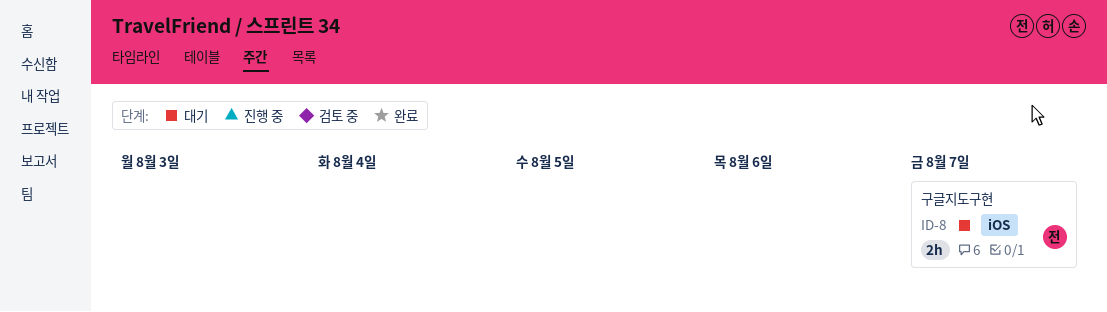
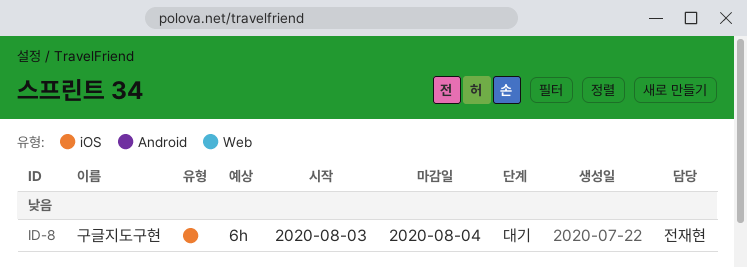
ID-8, estimate: 2h -> 6h
ID-8, due: Aug 7 -> Aug 4

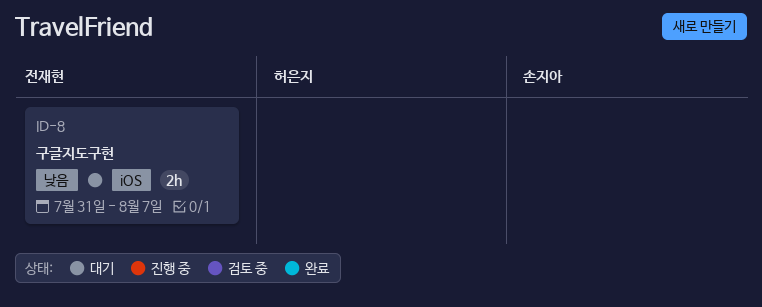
ID-8, estimate: 6h -> 2h
ID-8, start: Aug 3 -> Jul 31
ID-8, due: Aug 4 -> Aug 7

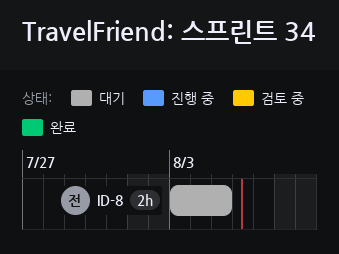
ID-8, start: Jul 31 -> Aug 3
ID-8, due: Aug 7 -> Aug 5

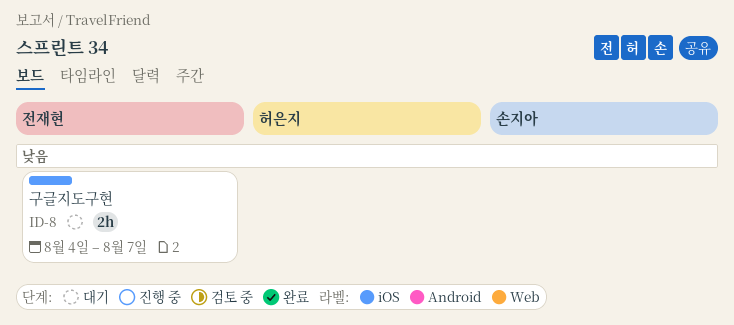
ID-8, start: Aug 3 -> Aug 4
ID-8, due: Aug 5 -> Aug 7

